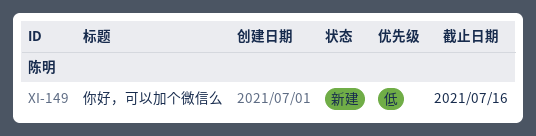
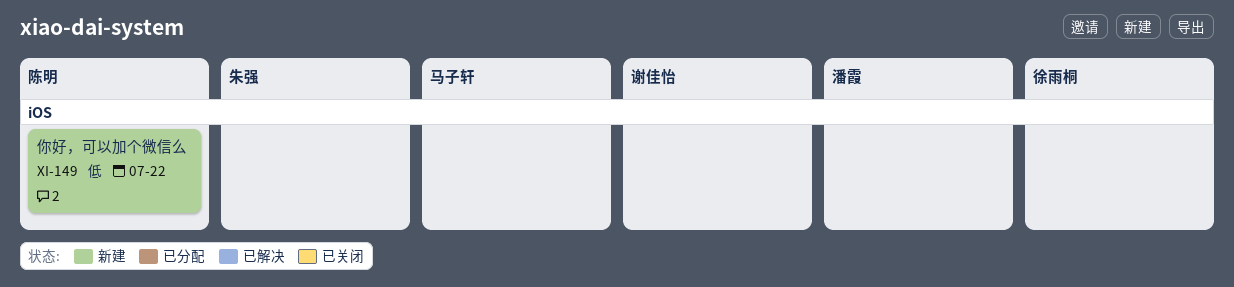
XI-149, due: Jul 16 -> Jul 22

